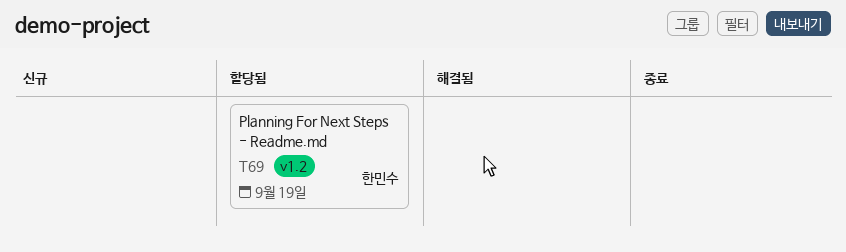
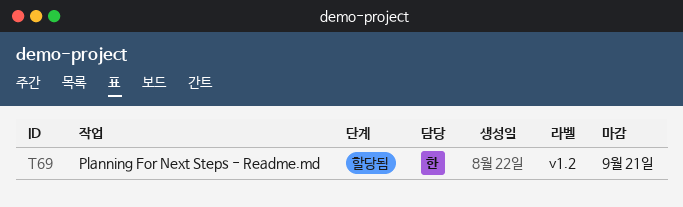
T69, due: Sep 19 -> Sep 21

